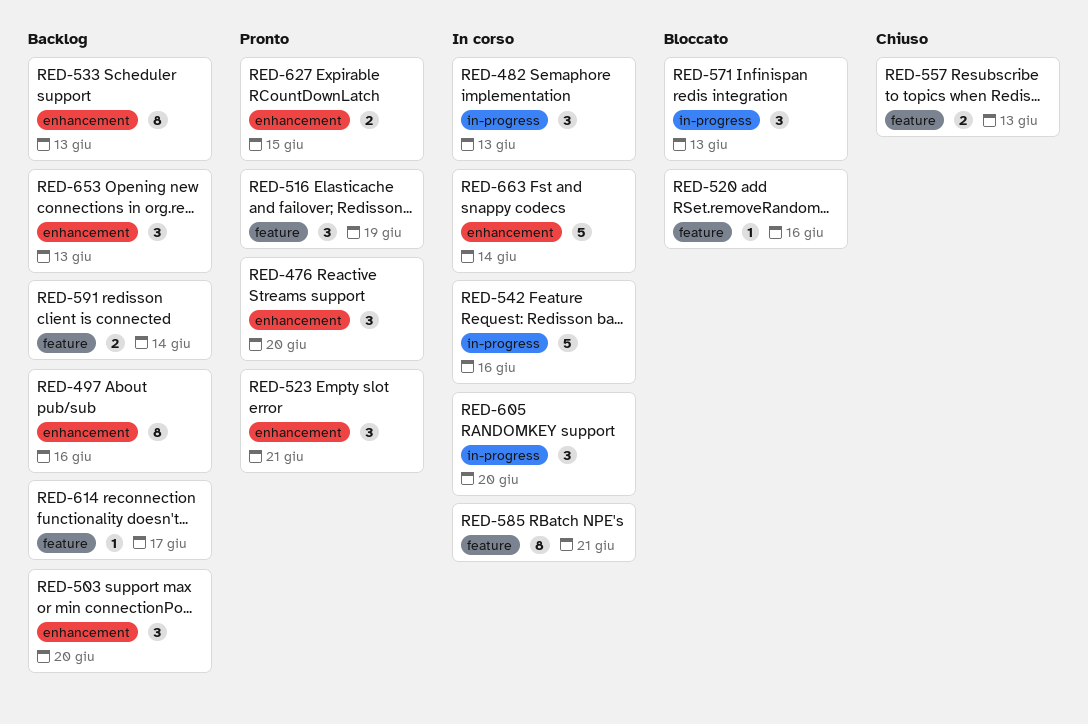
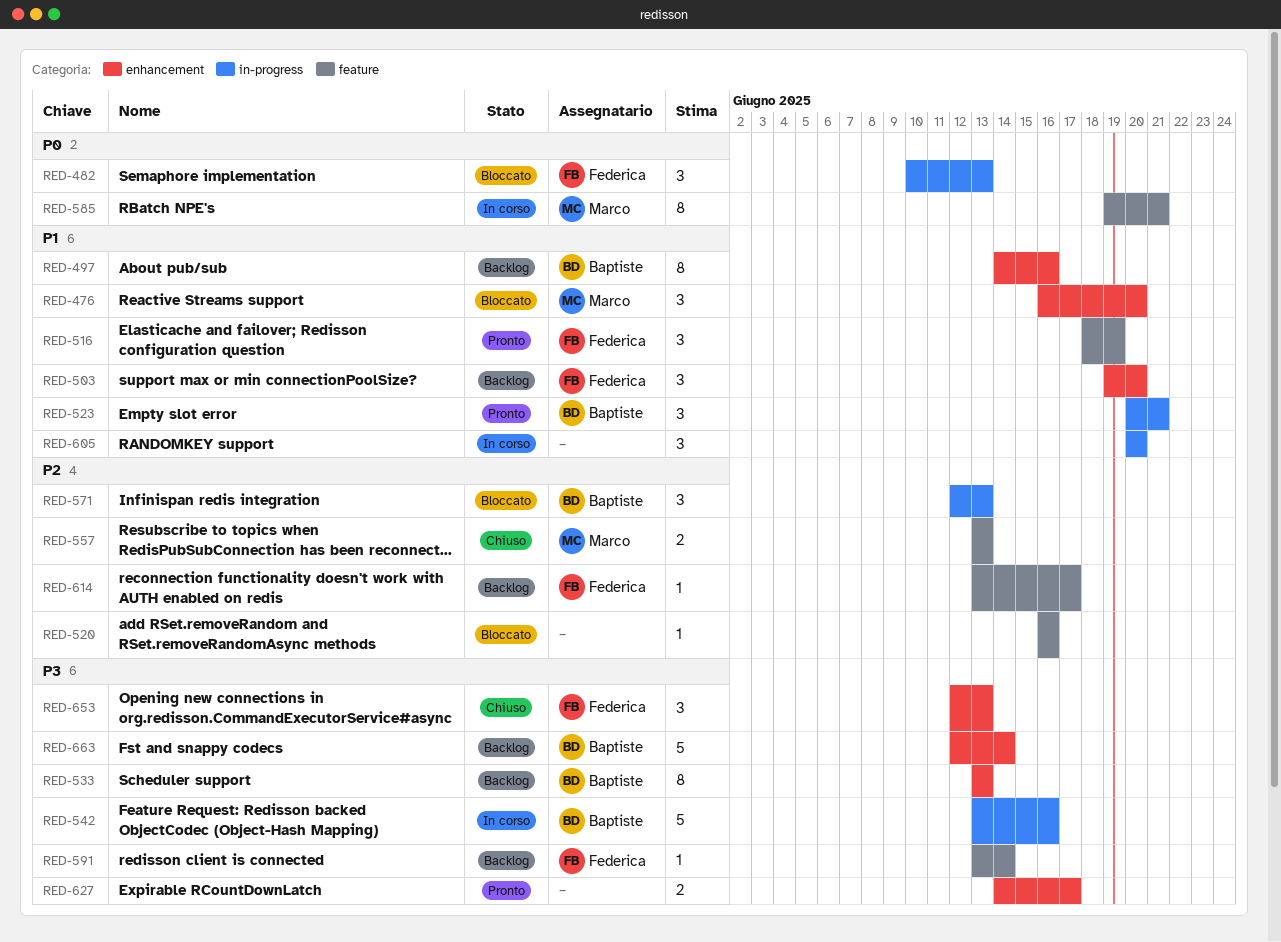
RED-476, status: Pronto -> Bloccato
RED-482, status: In corso -> Bloccato
RED-523, label: enhancement -> in-progress
RED-591, estimate: 2 -> 1
RED-627, due: Jun 15 -> Jun 17
RED-653, status: Backlog -> Chiuso
RED-663, status: In corso -> Backlog

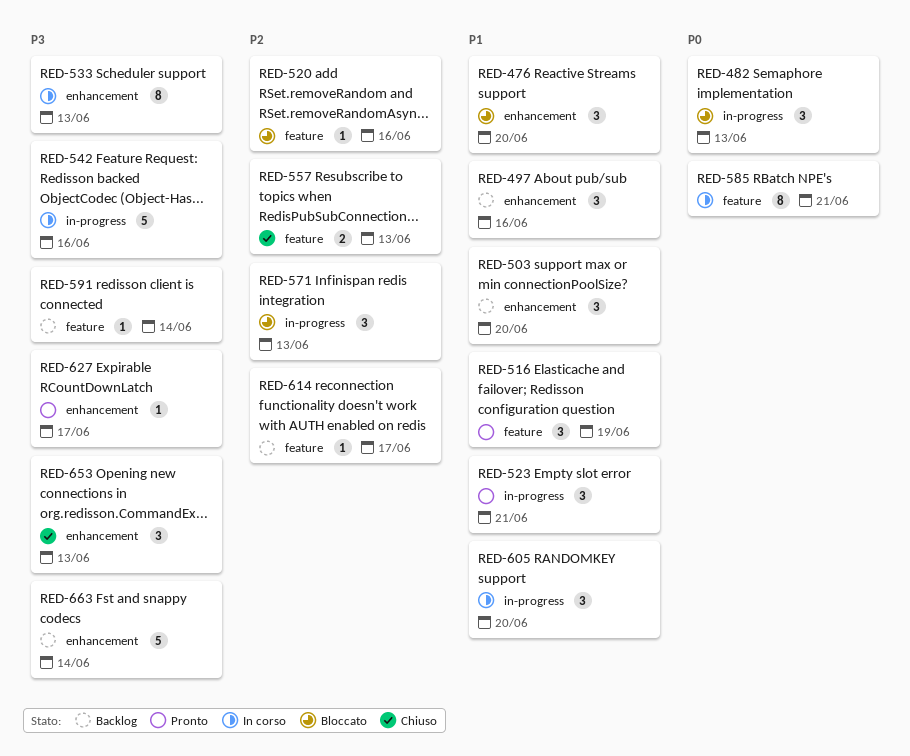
RED-497, estimate: 8 -> 3
RED-533, status: Backlog -> In corso
RED-627, estimate: 2 -> 1

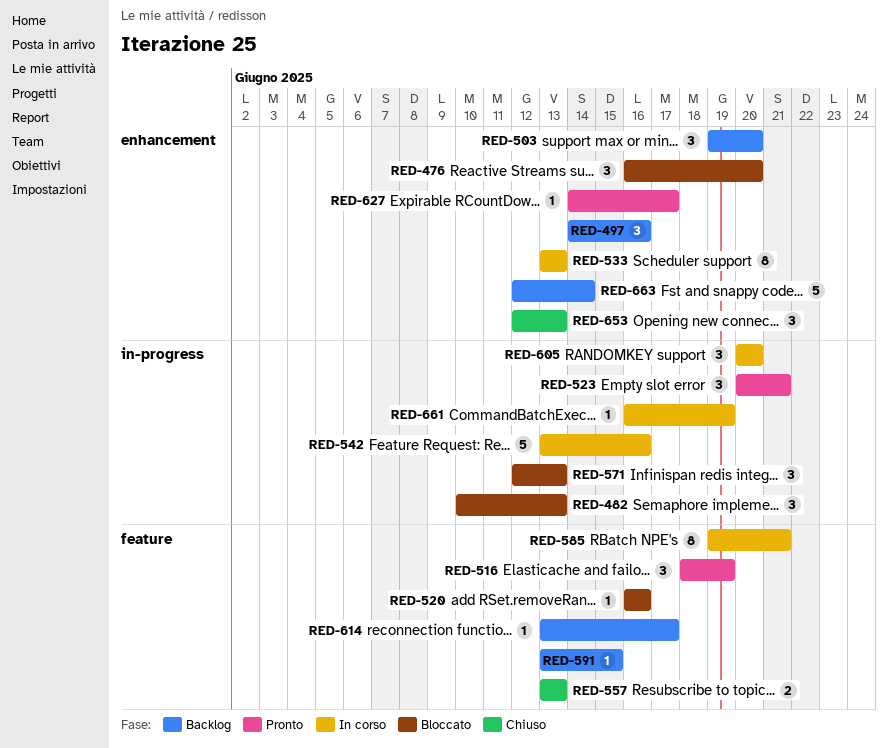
RED-591, due: Jun 14 -> Jun 15
RED-661: none -> present

